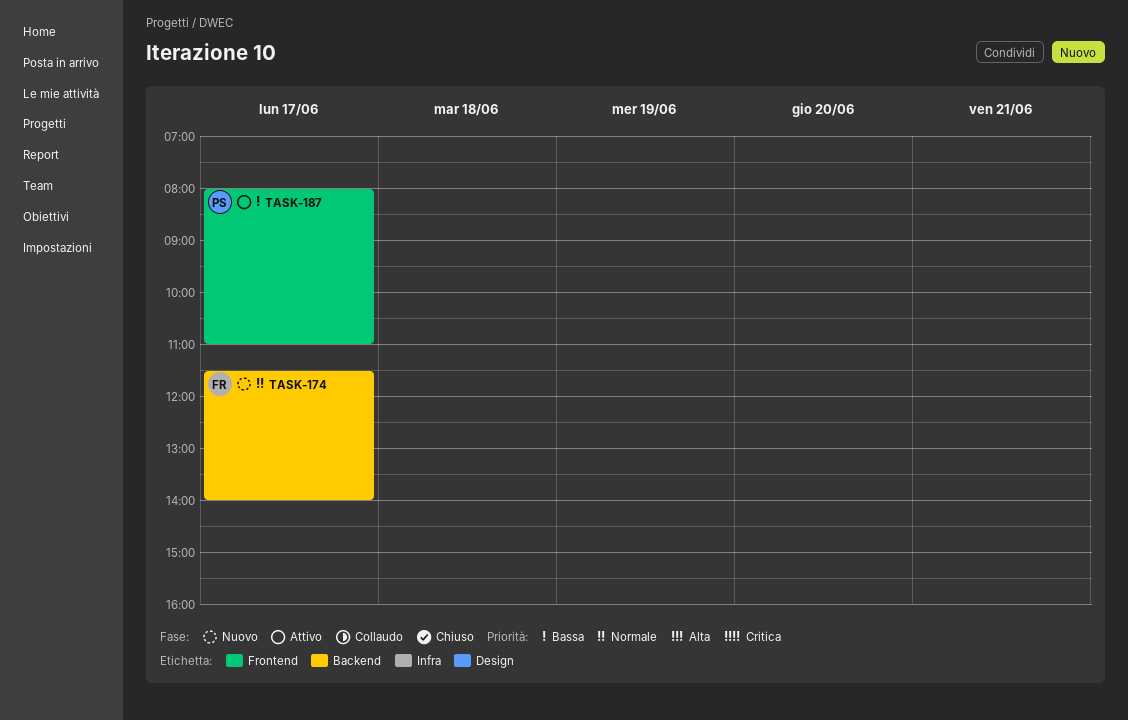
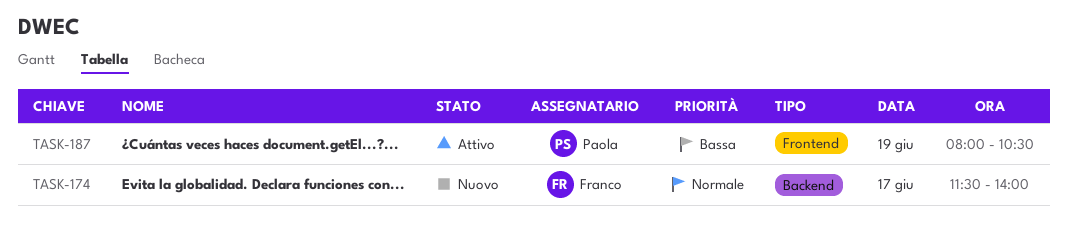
TASK-187, day: Jun 17 -> Jun 19
TASK-187, ends: 11:00 -> 10:30

